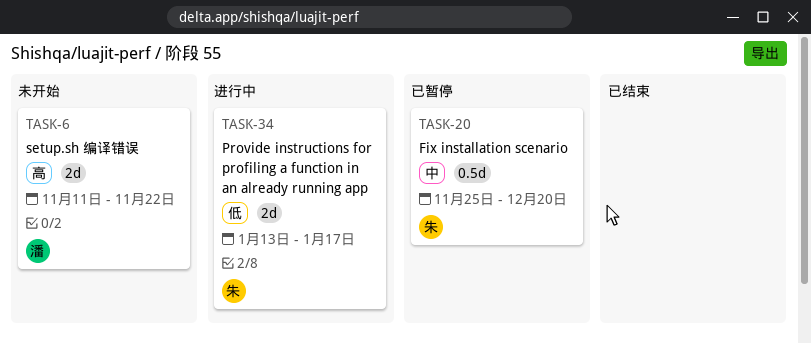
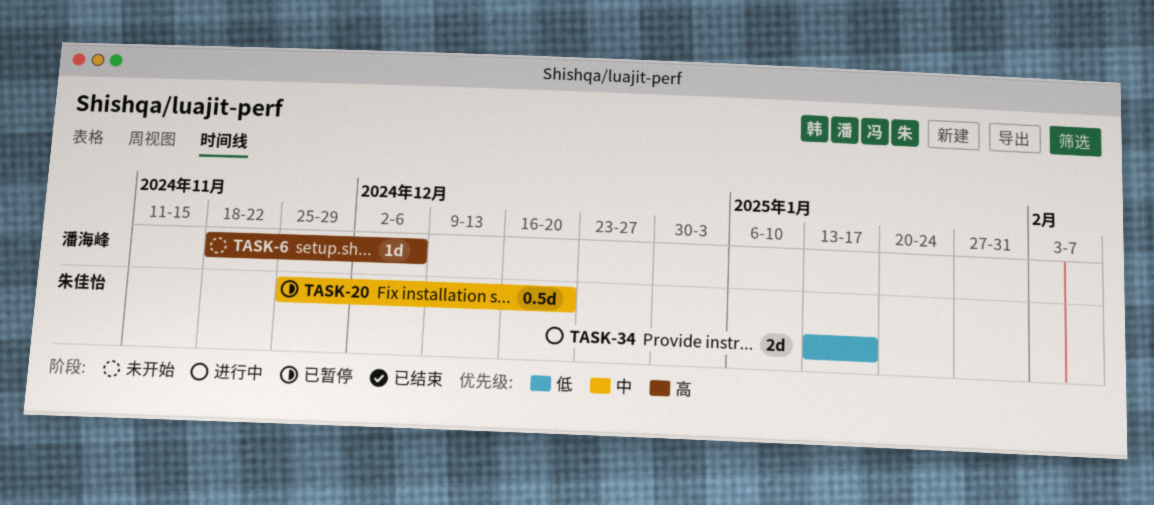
TASK-6, estimate: 2d -> 1d
TASK-6, start: Nov 11 -> Nov 18
TASK-6, due: Nov 22 -> Dec 6

